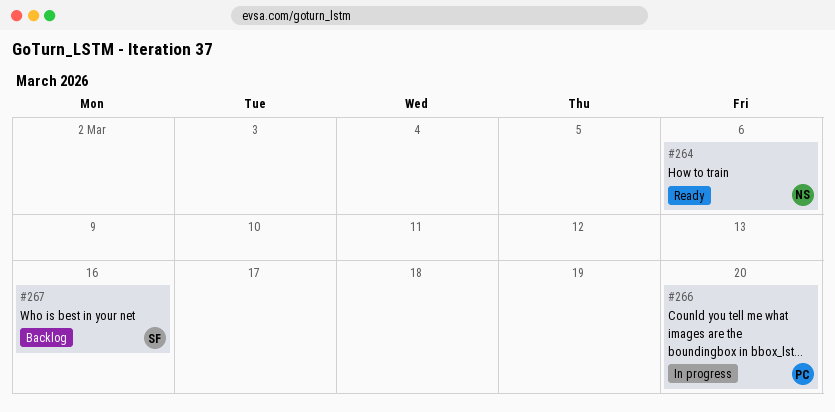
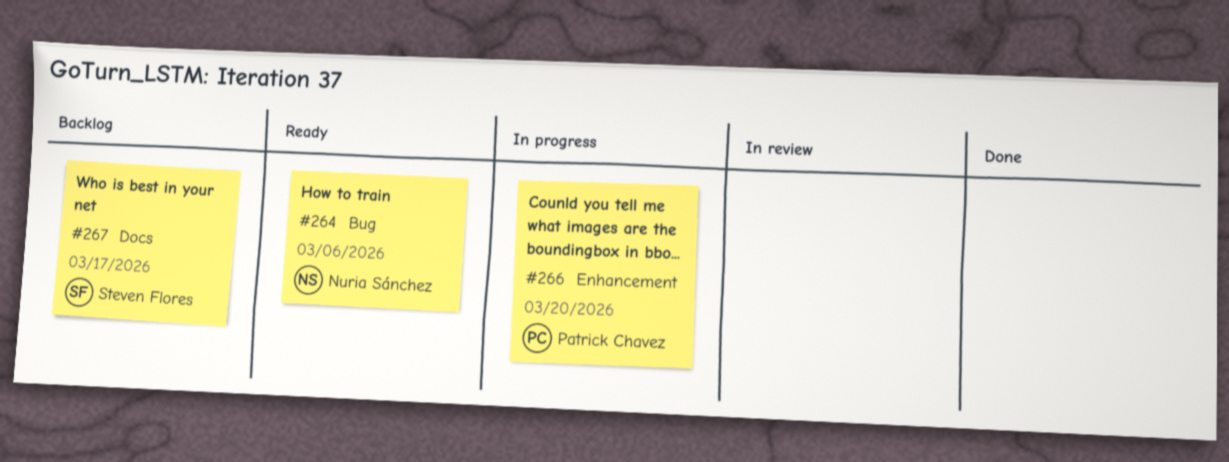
#267, due: Mar 16 -> Mar 17

